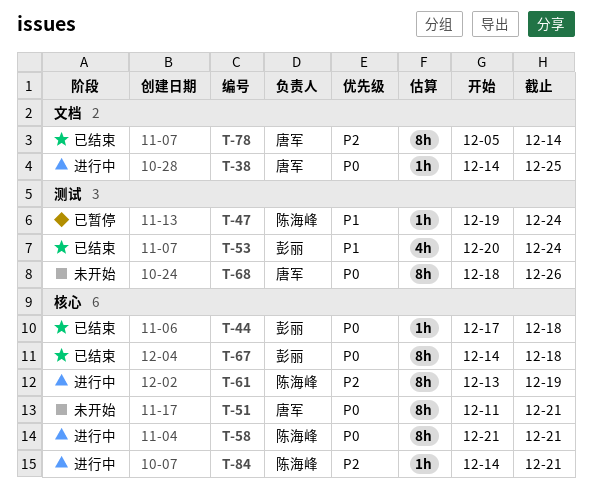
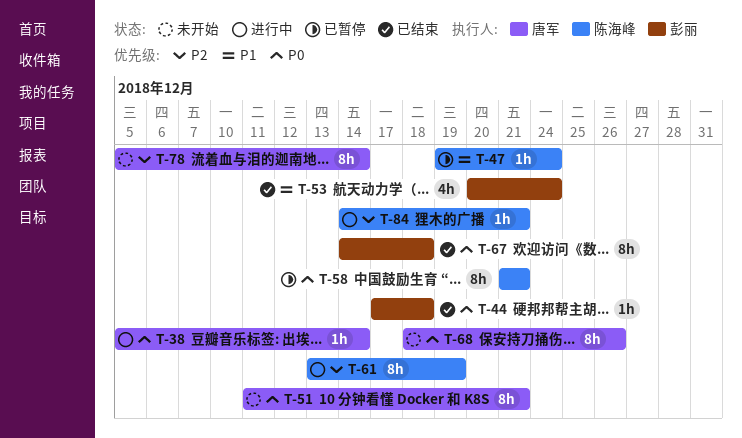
T-38, start: Dec 14 -> Dec 5
T-38, due: Dec 25 -> Dec 14
T-58, status: 进行中 -> 已暂停
T-78, status: 已结束 -> 未开始

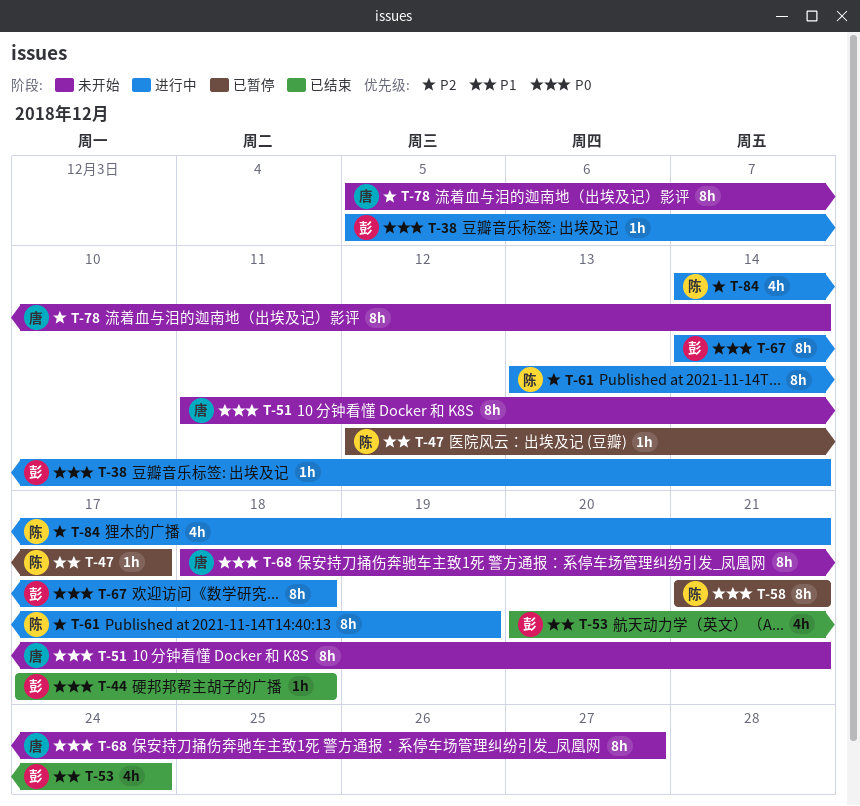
T-38, owner: 唐军 -> 彭丽
T-47, start: Dec 19 -> Dec 12
T-47, due: Dec 24 -> Dec 17
T-67, status: 已结束 -> 进行中
T-68, due: Dec 26 -> Dec 27
T-84, estimate: 1h -> 4h

